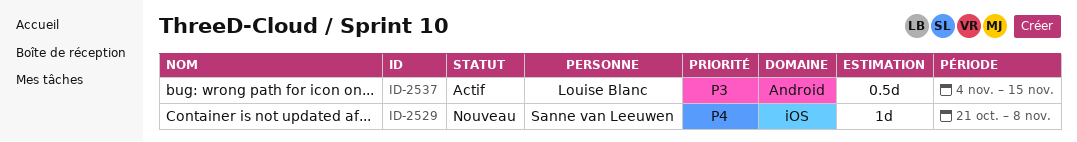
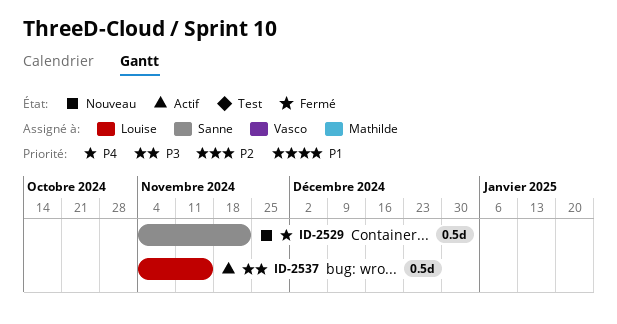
ID-2529, estimate: 1d -> 0.5d
ID-2529, start: Oct 21 -> Nov 4
ID-2529, due: Nov 8 -> Nov 22

